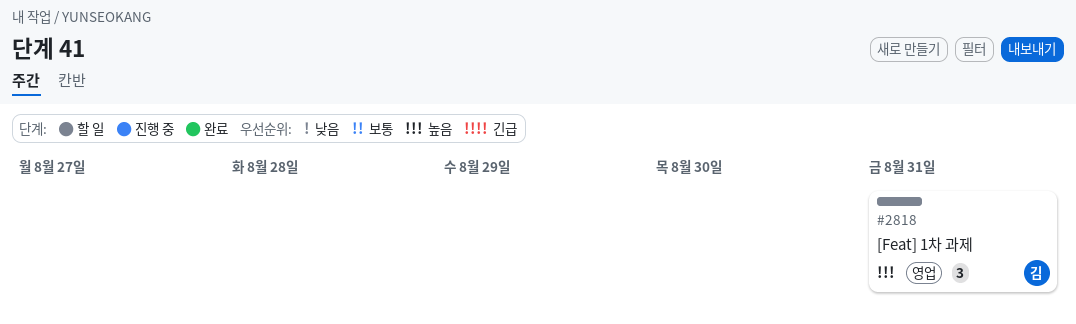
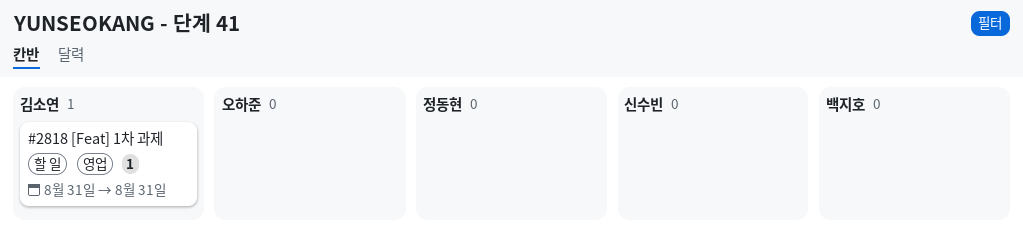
#2818, estimate: 3 -> 1

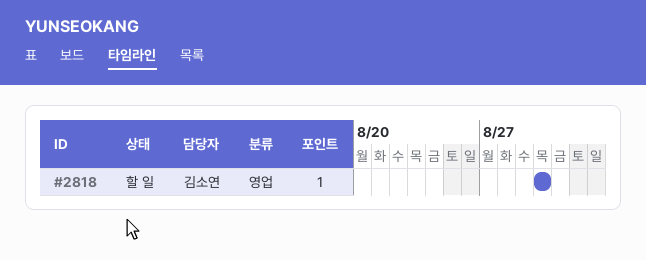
#2818, start: Aug 31 -> Aug 30
#2818, due: Aug 31 -> Aug 30

